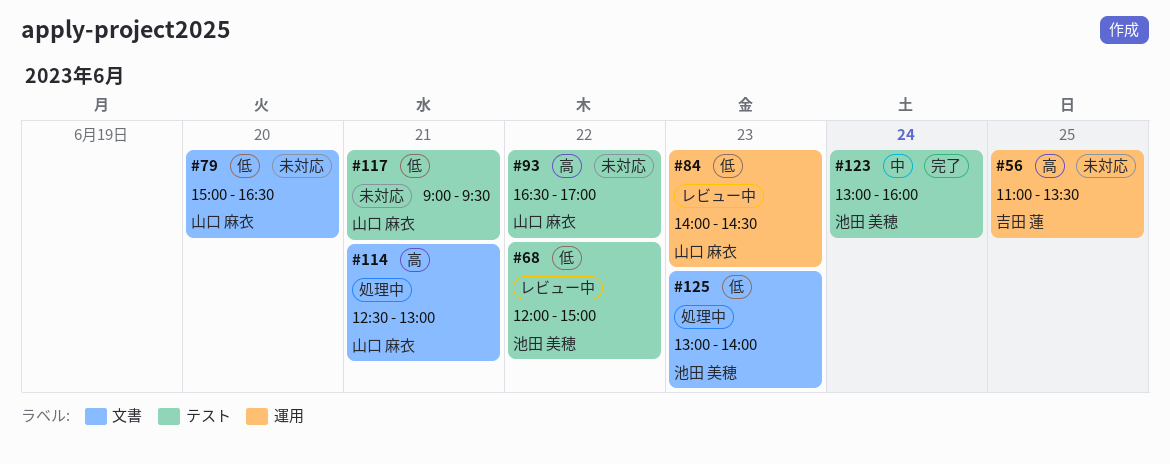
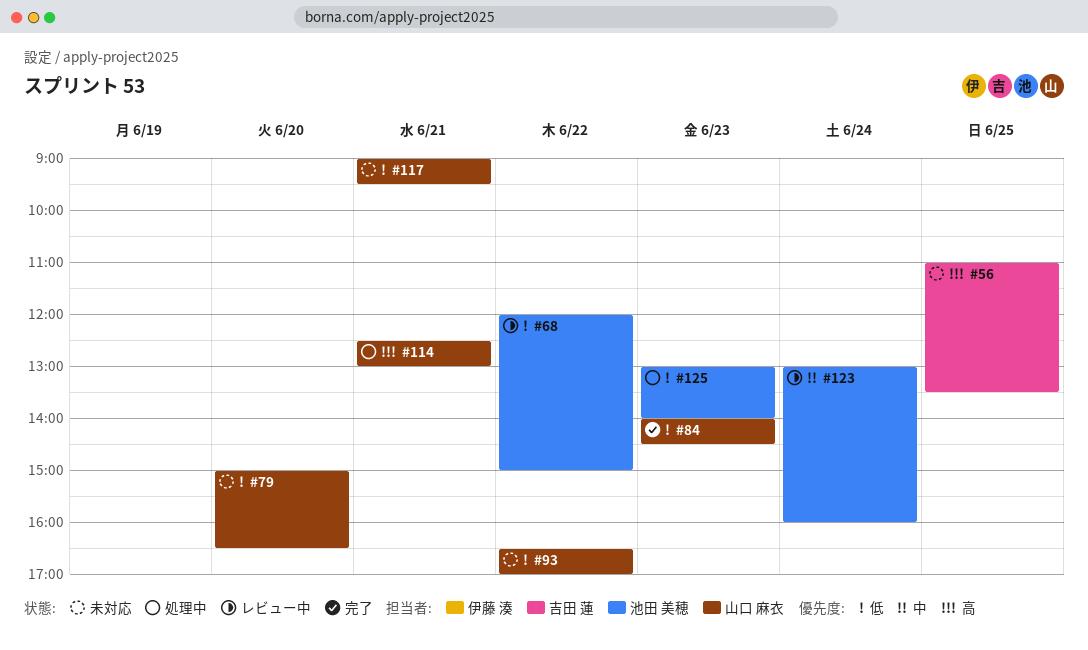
#84, status: レビュー中 -> 完了
#93, priority: 高 -> 低
#123, status: 完了 -> レビュー中

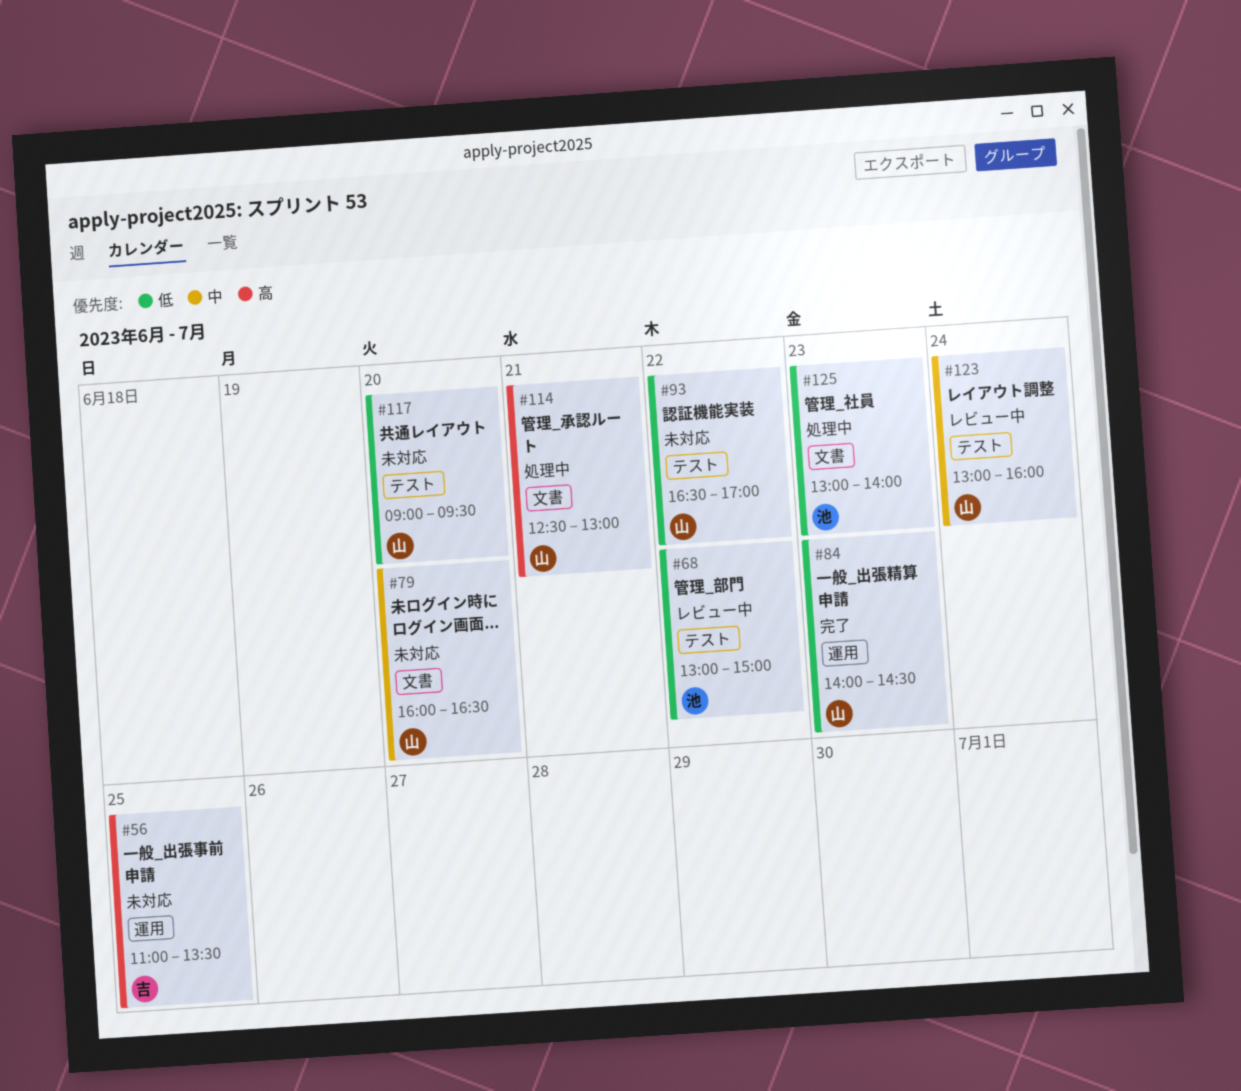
#68, begins: 12:00 -> 13:00
#79, priority: 低 -> 中
#79, begins: 15:00 -> 16:00
#117, day: Jun 21 -> Jun 20
#123, owner: 池田 美穂 -> 山口 麻衣

